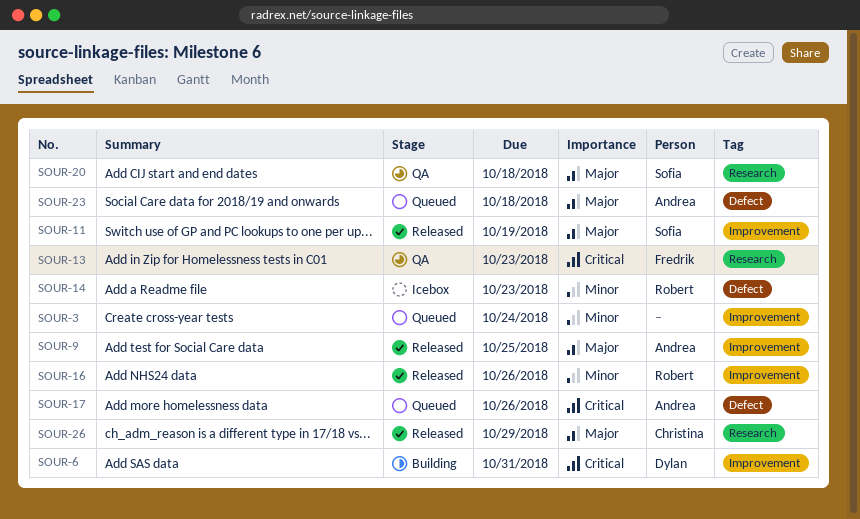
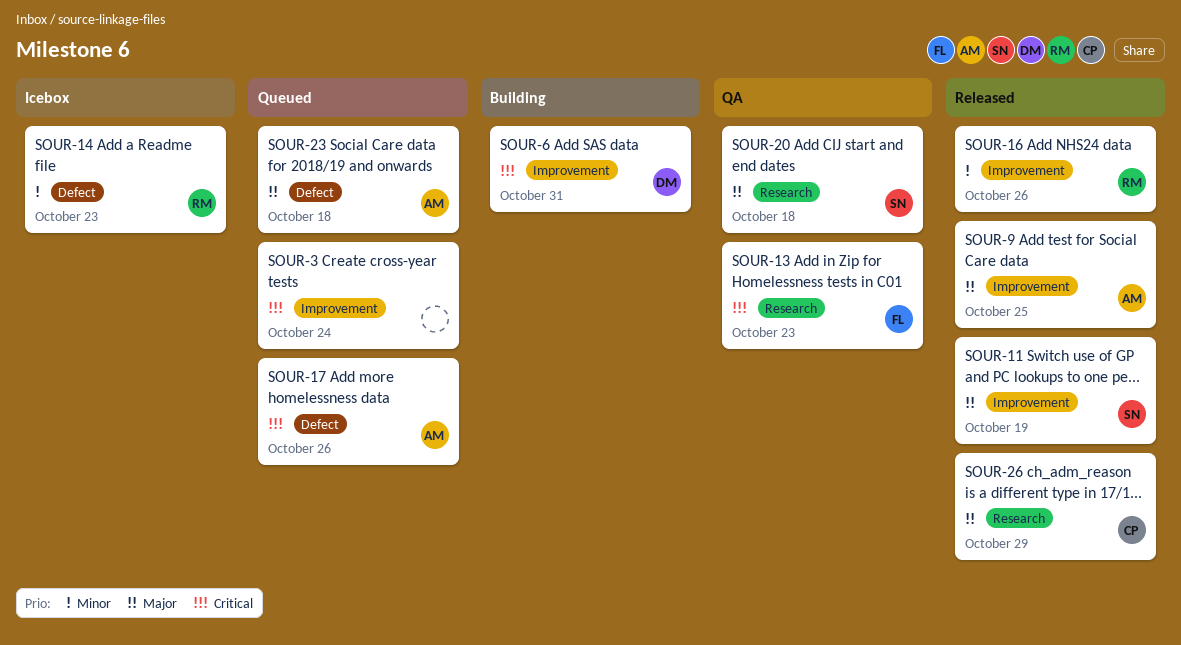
SOUR-3, priority: Minor -> Critical

